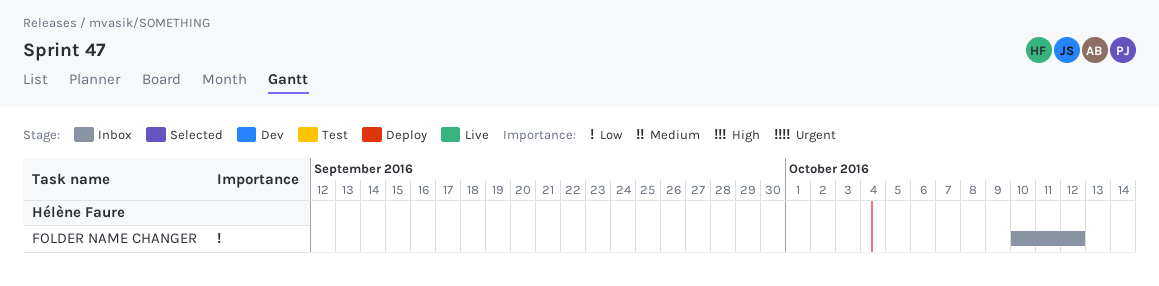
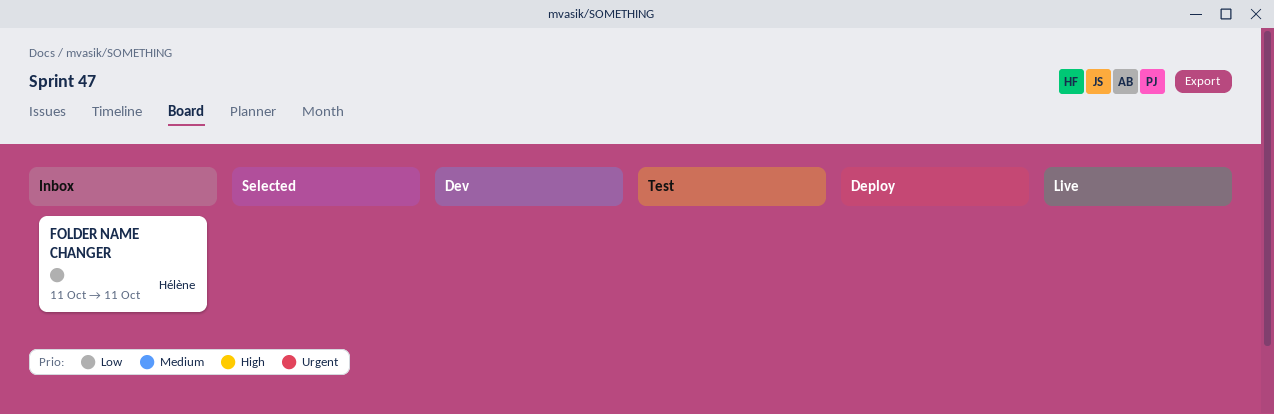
FOLDER NAME CHANGER, start: Oct 10 -> Oct 11
FOLDER NAME CHANGER, due: Oct 12 -> Oct 11

